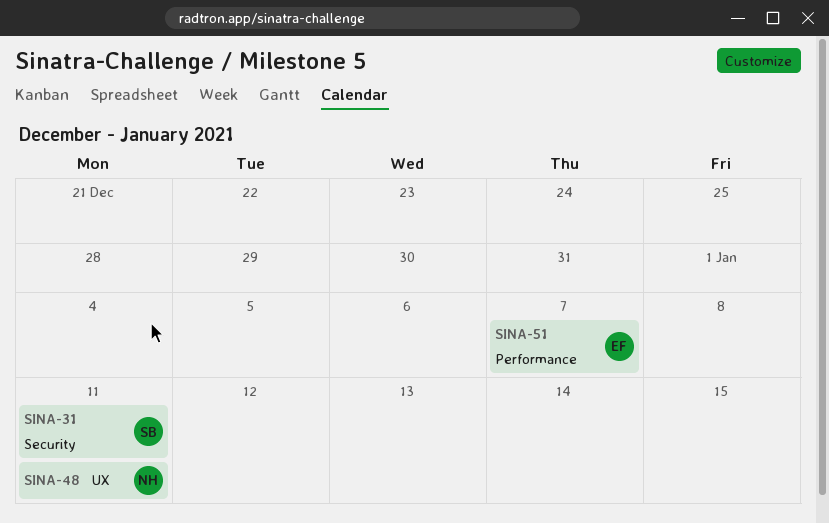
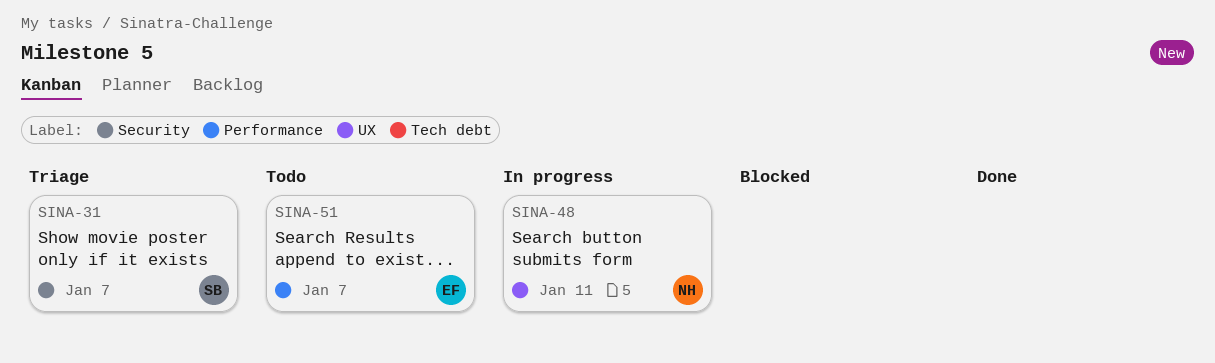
SINA-31, due: Jan 11 -> Jan 7

